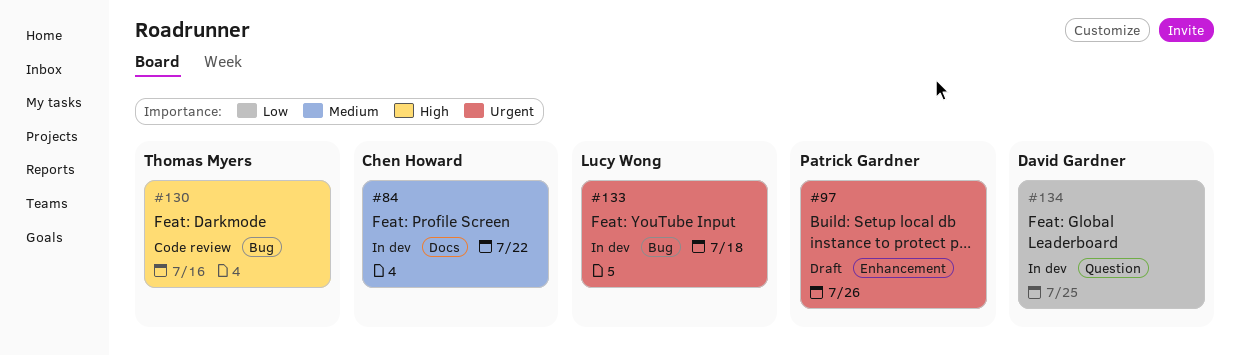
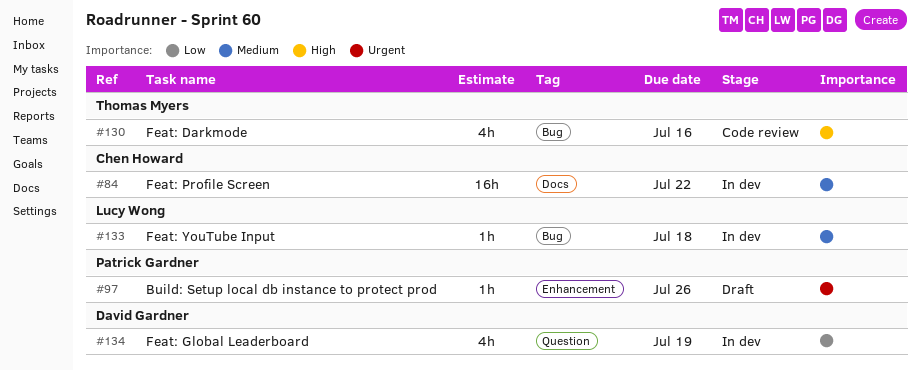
#133, priority: Urgent -> Medium
#134, due: Jul 25 -> Jul 19

